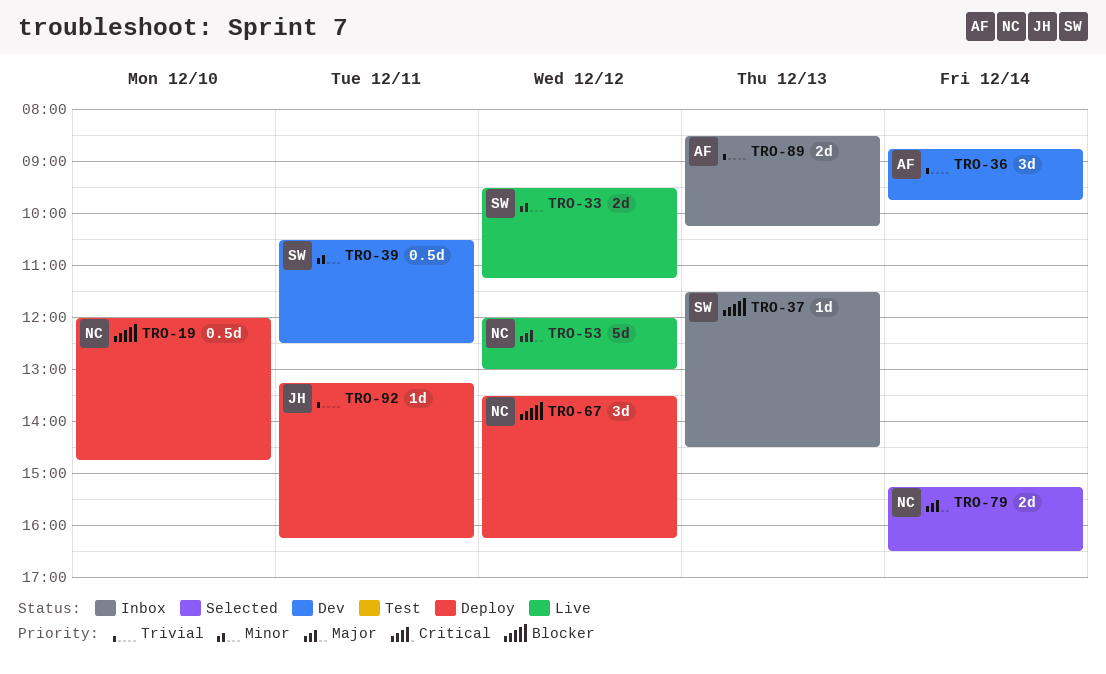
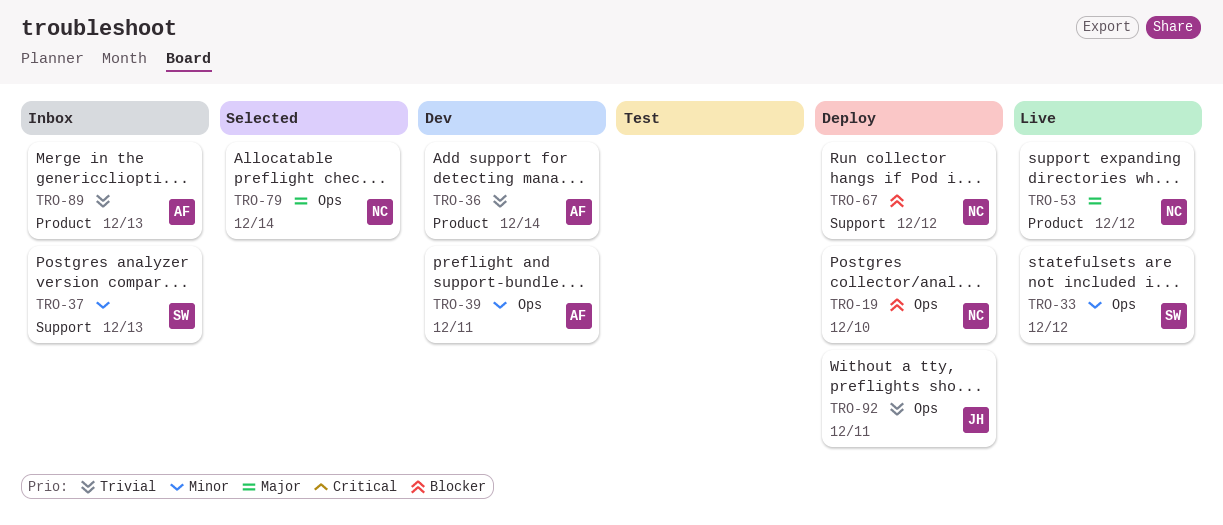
TRO-37, priority: Blocker -> Minor
TRO-39, owner: SW -> AF

